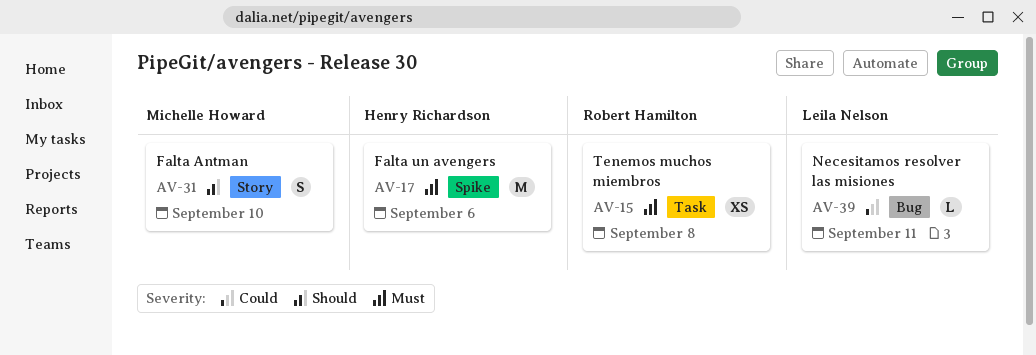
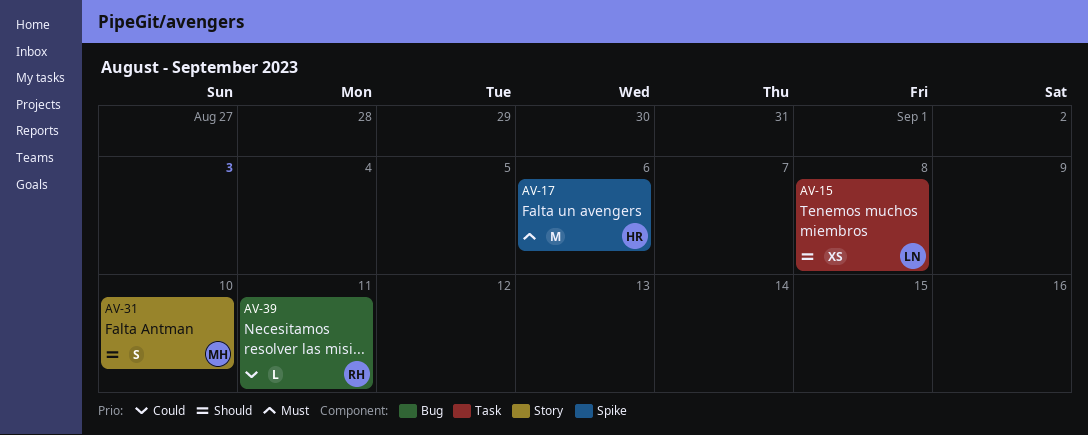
AV-15, owner: Robert Hamilton -> Leila Nelson
AV-15, priority: Must -> Should
AV-39, owner: Leila Nelson -> Robert Hamilton

